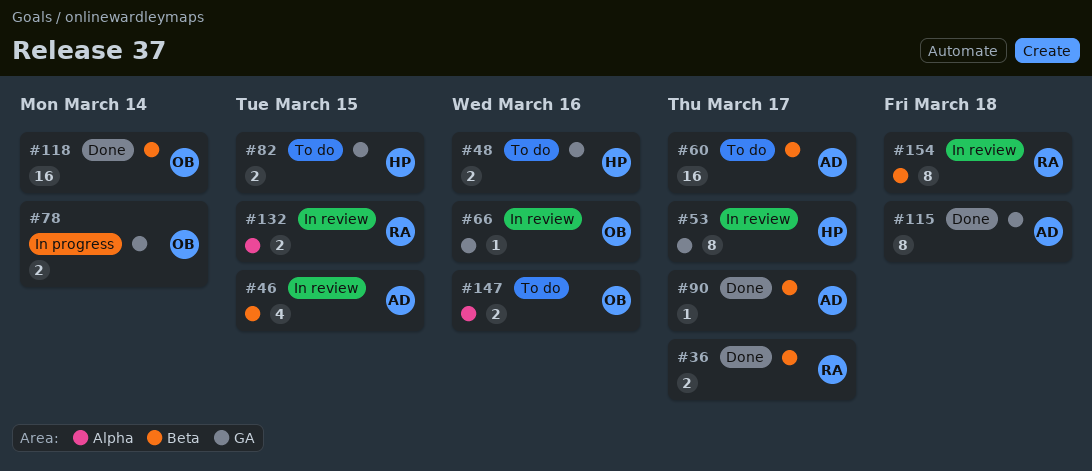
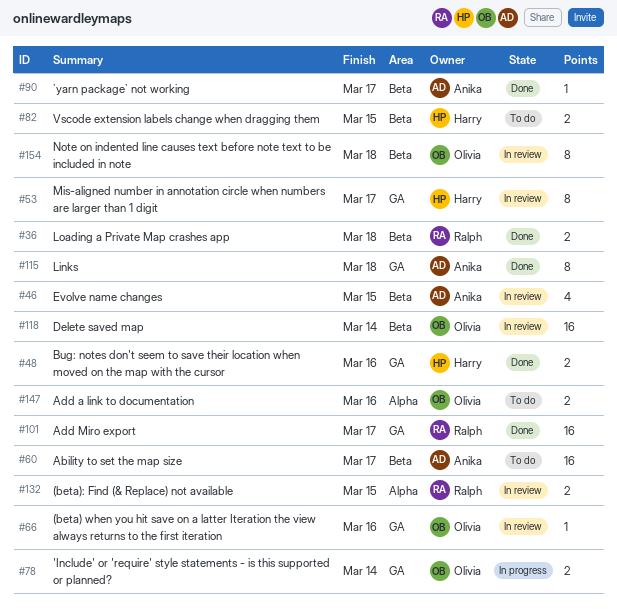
#36, due: Mar 17 -> Mar 18
#48, status: To do -> Done
#82, label: GA -> Beta
#101: none -> present
#118, status: Done -> In review
#154, owner: Ralph -> Olivia

